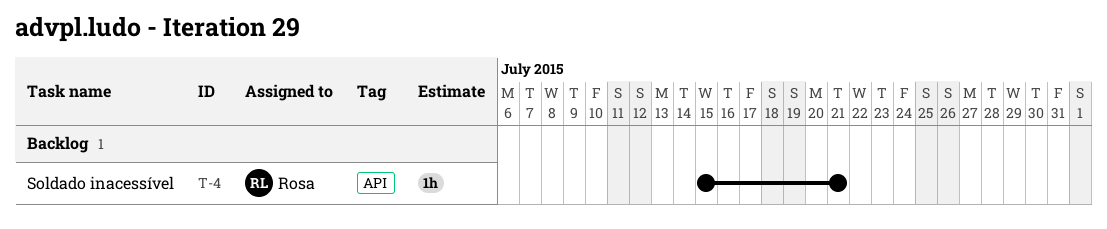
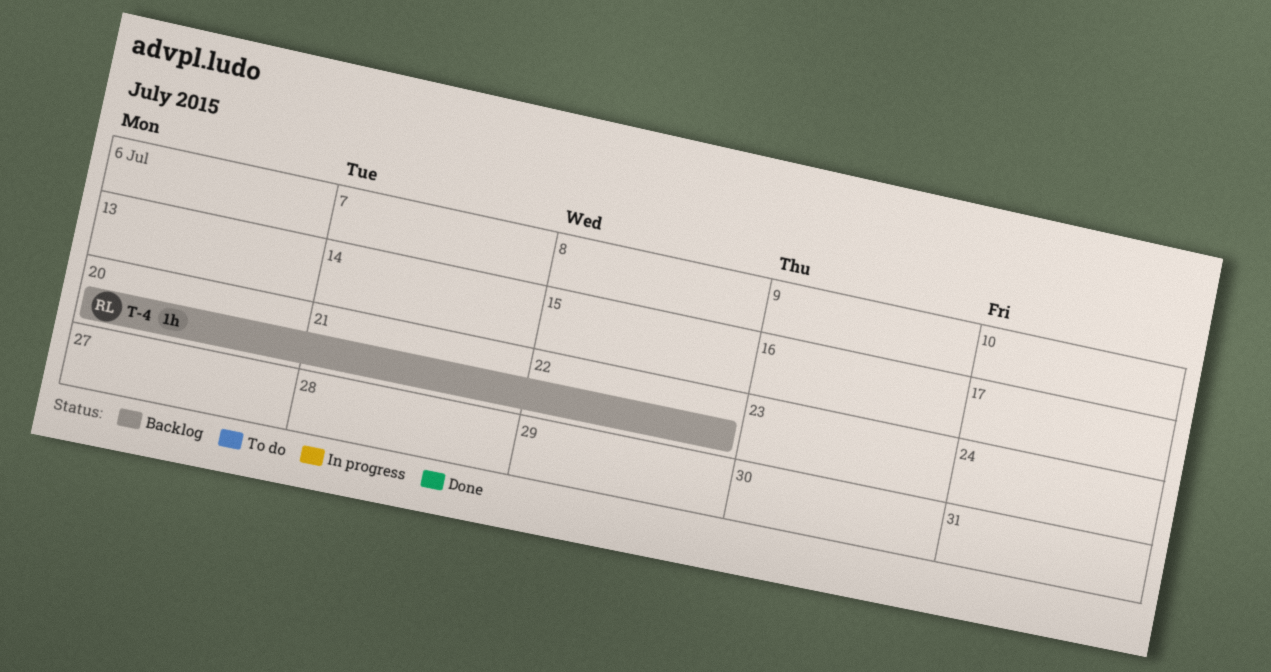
T-4, start: Jul 15 -> Jul 20
T-4, due: Jul 21 -> Jul 22

